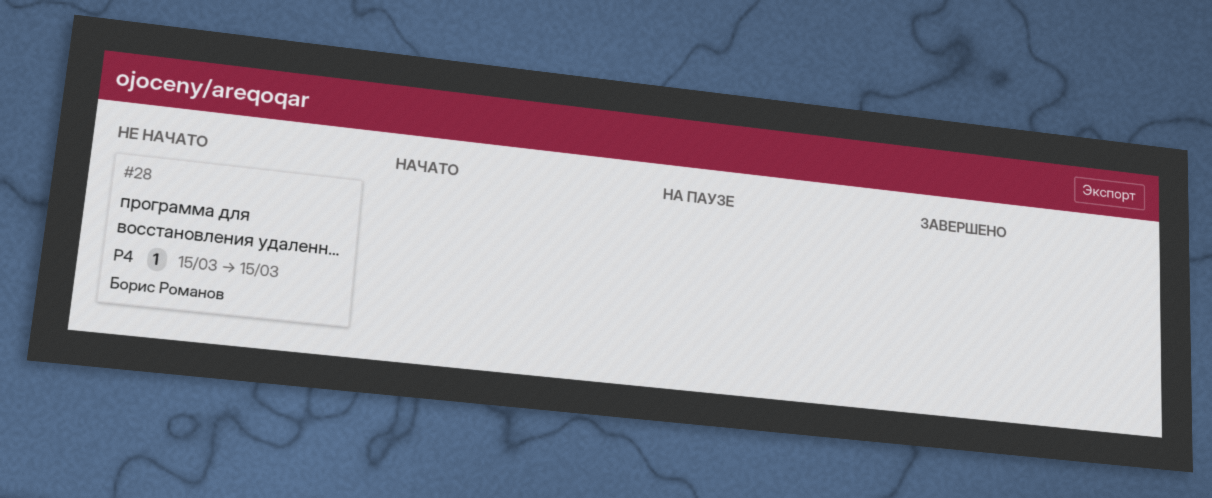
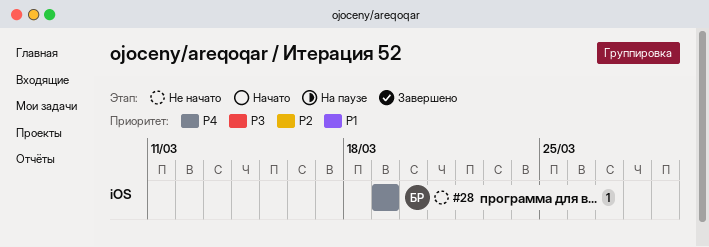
#28, start: Mar 15 -> Mar 19
#28, due: Mar 15 -> Mar 19

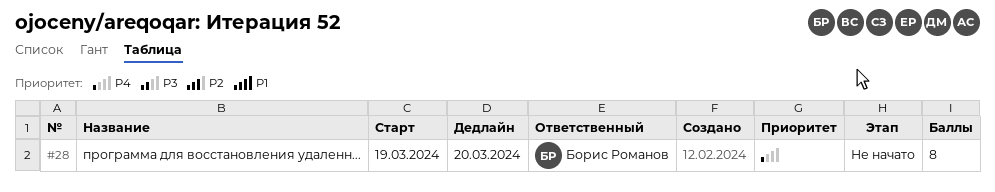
#28, estimate: 1 -> 8
#28, due: Mar 19 -> Mar 20

